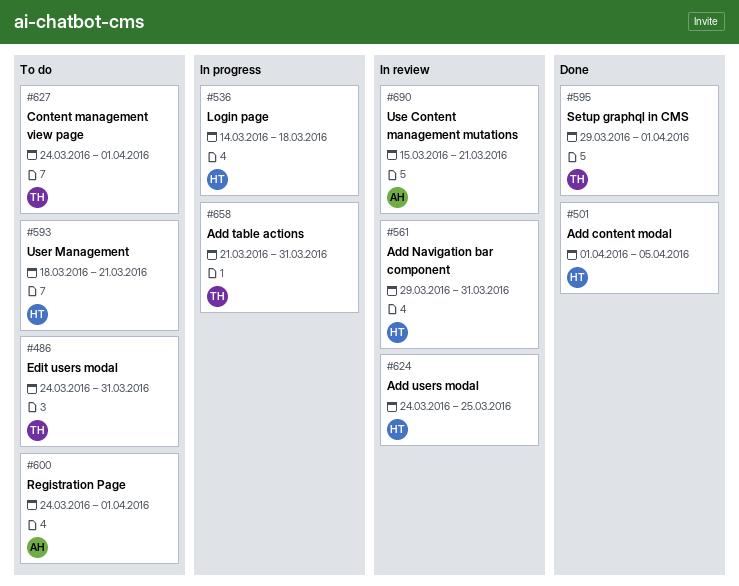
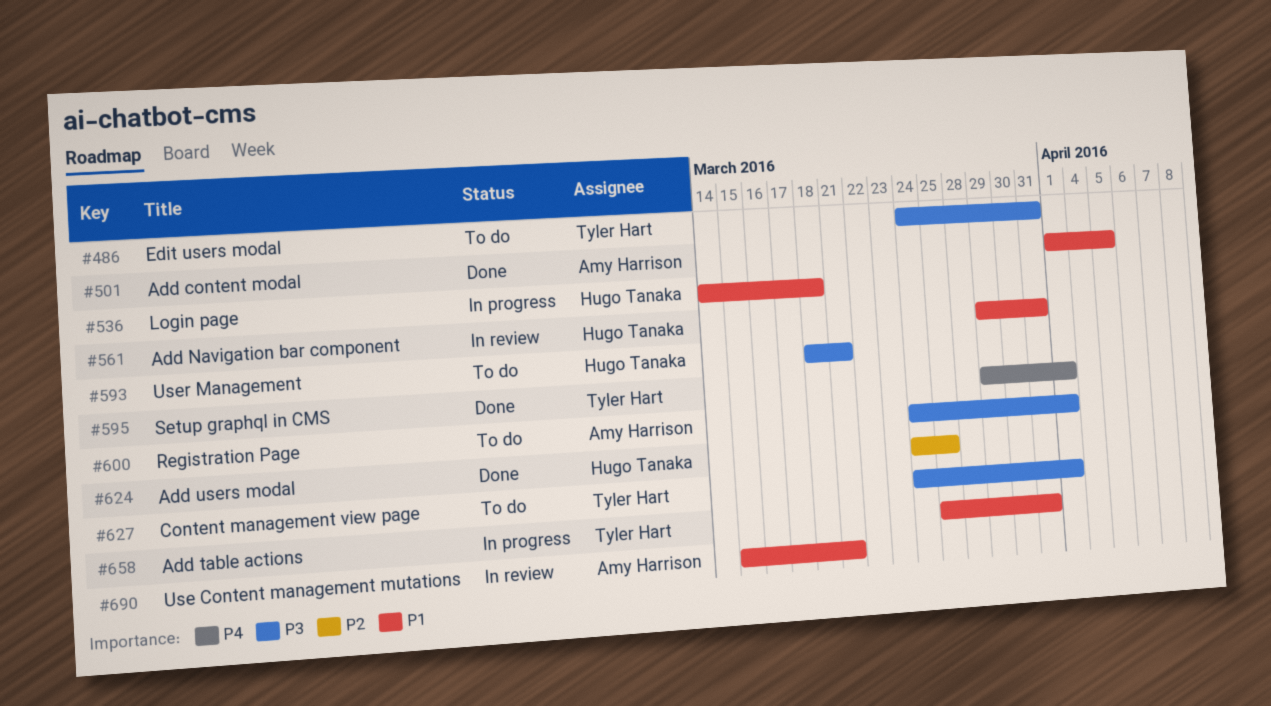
#501, owner: Hugo Tanaka -> Amy Harrison
#624, status: In review -> Done
#658, start: Mar 21 -> Mar 25

